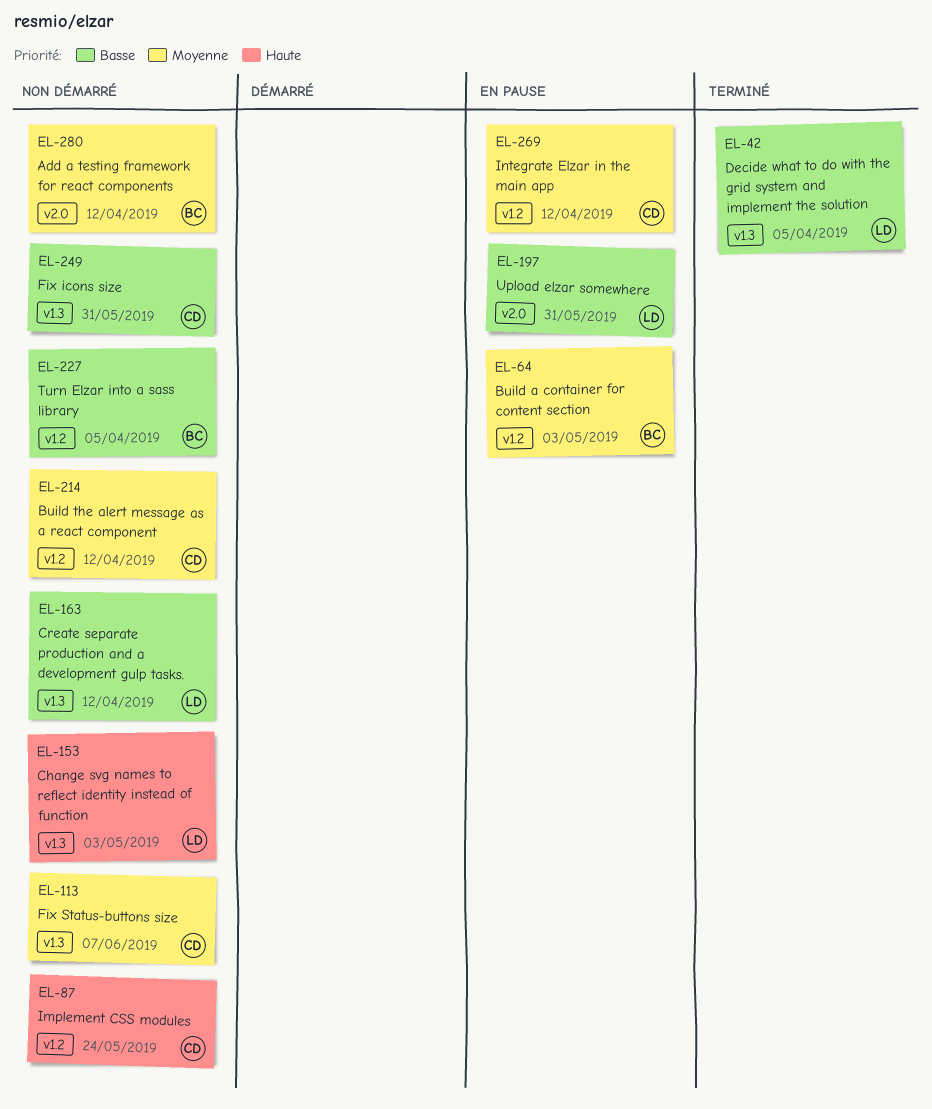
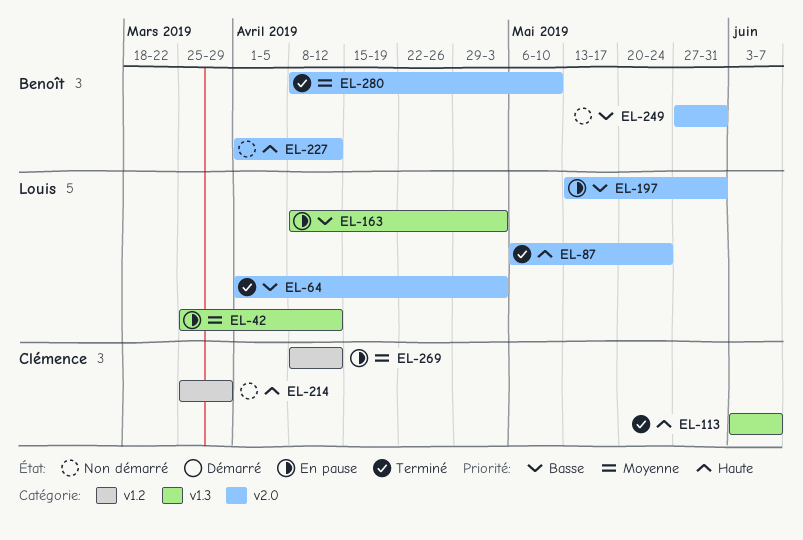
EL-42, status: Terminé -> En pause
EL-42, priority: Basse -> Moyenne
EL-42, due: Apr 5 -> Apr 12
EL-64, status: En pause -> Terminé
EL-64, owner: Benoît -> Louis
EL-64, priority: Moyenne -> Basse
EL-64, label: v1.2 -> v2.0
EL-87, status: Non démarré -> Terminé
EL-87, owner: Clémence -> Louis
EL-87, label: v1.2 -> v2.0
EL-113, status: Non démarré -> Terminé
EL-113, priority: Moyenne -> Haute
EL-153: present -> none
EL-163, status: Non démarré -> En pause
EL-163, due: Apr 12 -> May 3
EL-214, priority: Moyenne -> Haute
EL-214, due: Apr 12 -> Mar 29
EL-227, priority: Basse -> Haute
EL-227, label: v1.2 -> v2.0
EL-227, due: Apr 5 -> Apr 12
EL-249, owner: Clémence -> Benoît
EL-249, label: v1.3 -> v2.0
EL-280, status: Non démarré -> Terminé
EL-280, due: Apr 12 -> May 10

